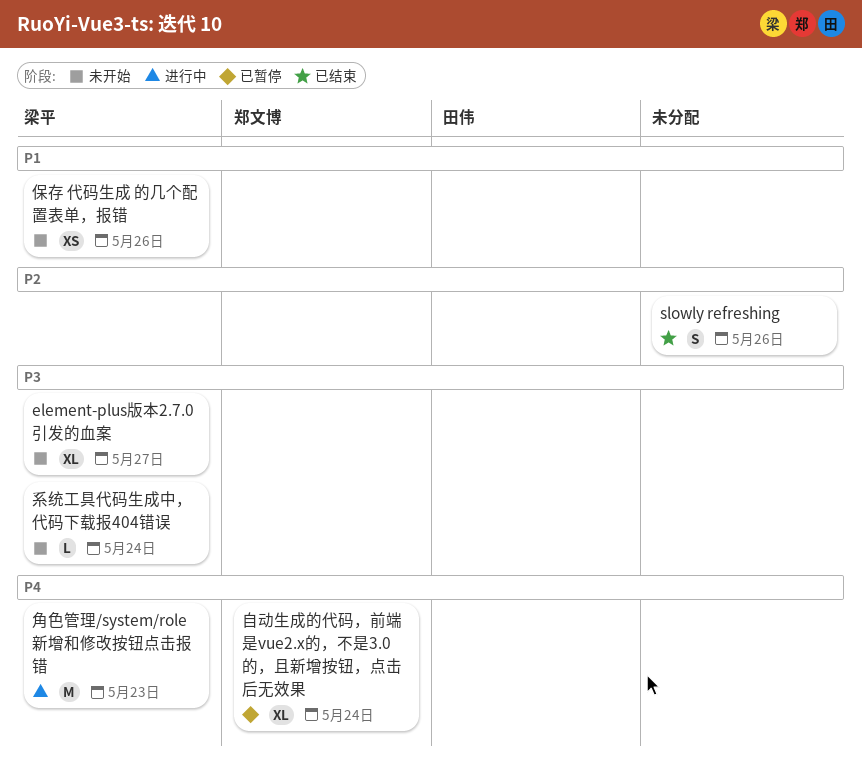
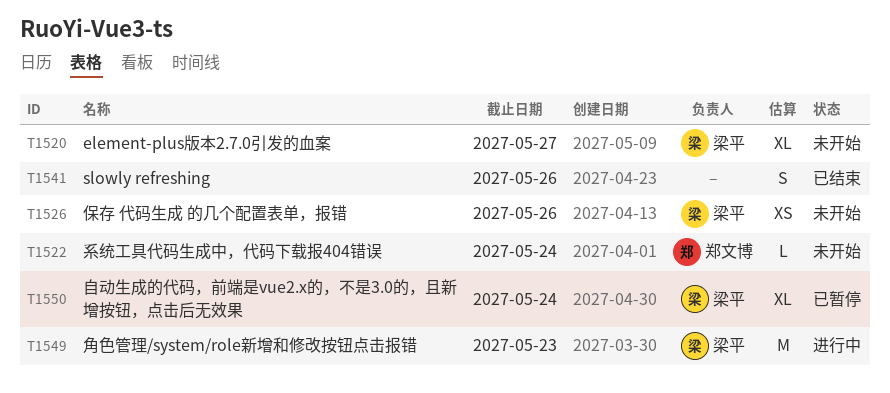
系统工具代码生成中，代码下载报404错误, owner: 梁平 -> 郑文博
自动生成的代码，前端是vue2.x的，不是3.0的，且新增按钮，点击后无效果, owner: 郑文博 -> 梁平

